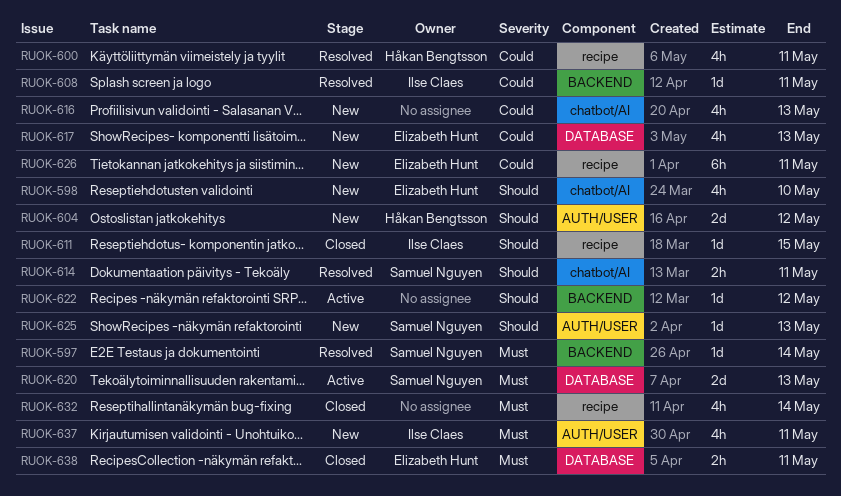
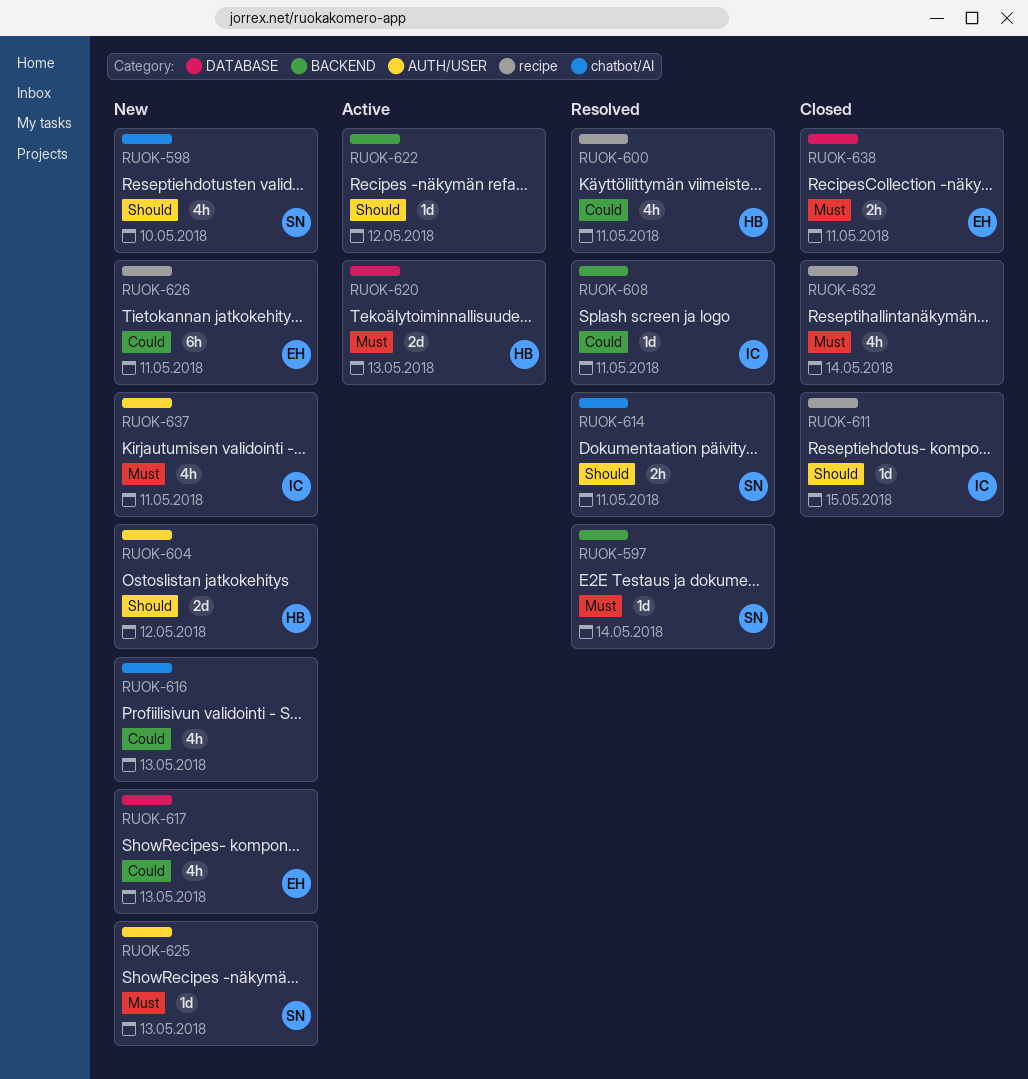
RUOK-598, owner: Elizabeth Hunt -> Samuel Nguyen
RUOK-620, owner: Samuel Nguyen -> Håkan Bengtsson
RUOK-625, priority: Should -> Must

